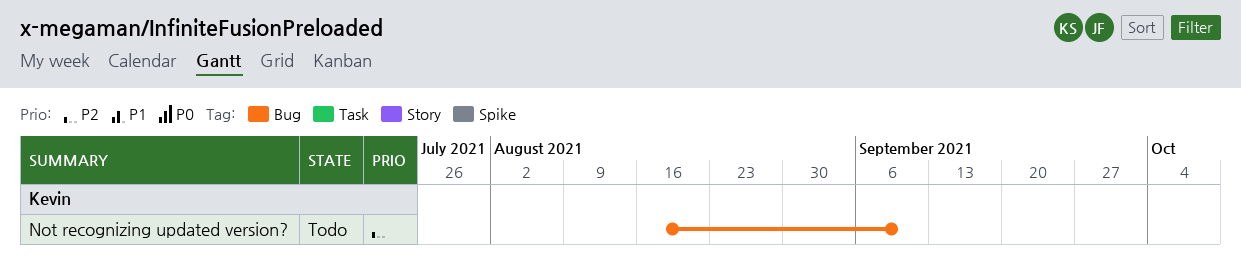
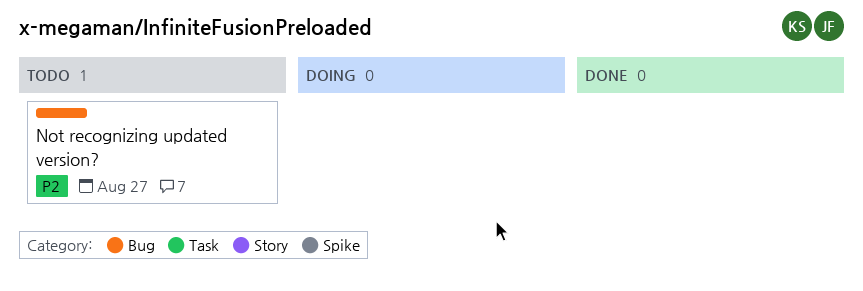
Not recognizing updated version?, due: Sep 10 -> Aug 27

